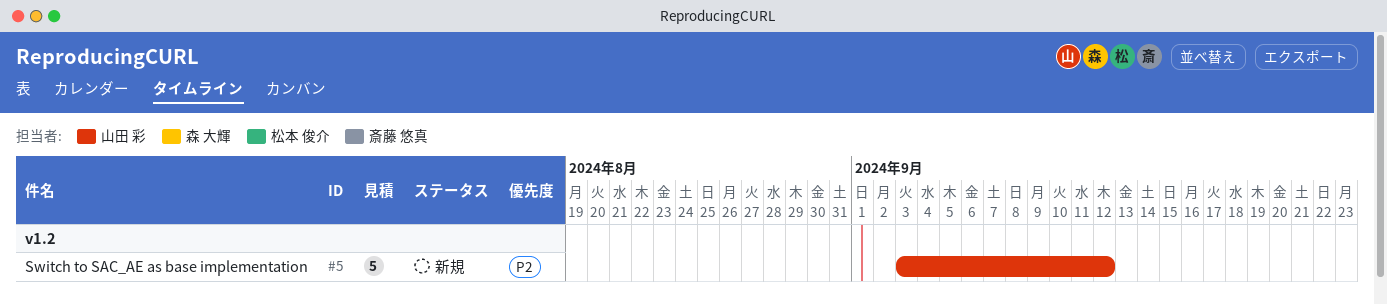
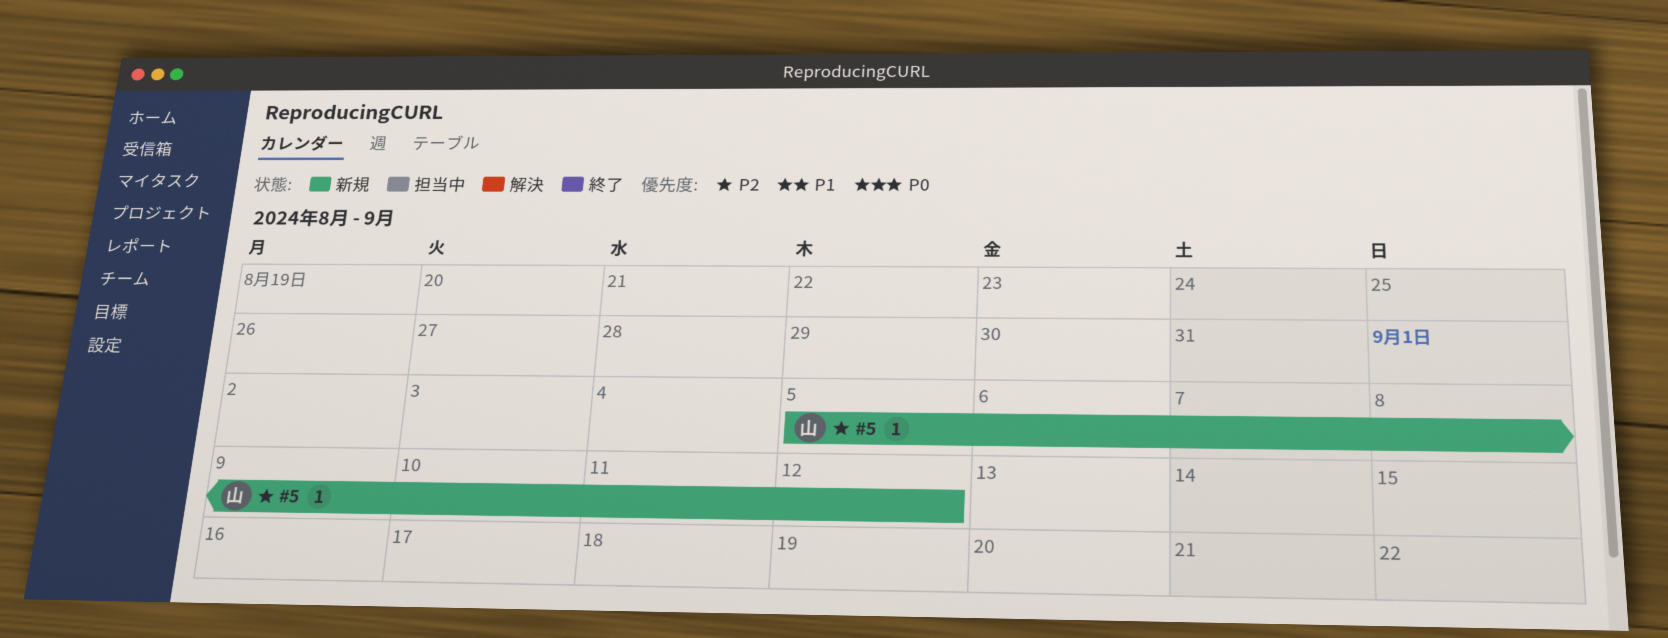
#5, estimate: 5 -> 1
#5, start: Sep 3 -> Sep 5

